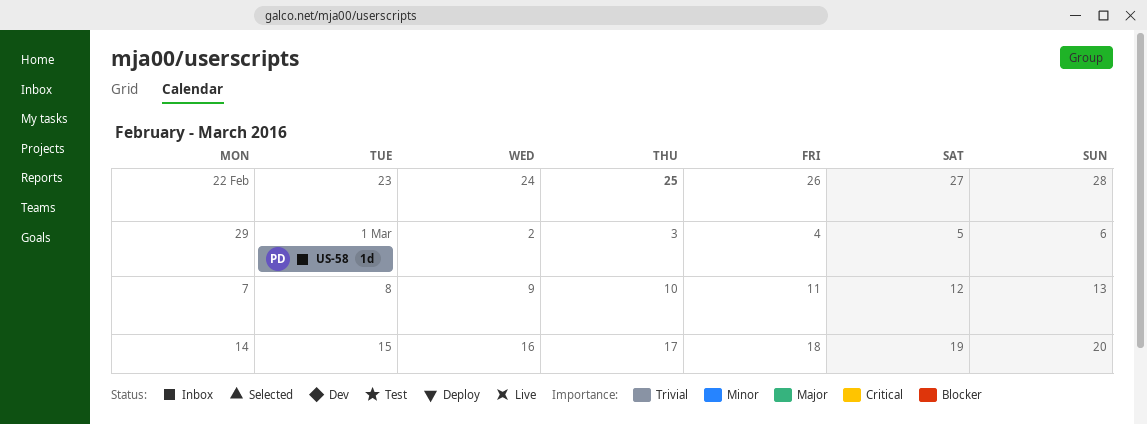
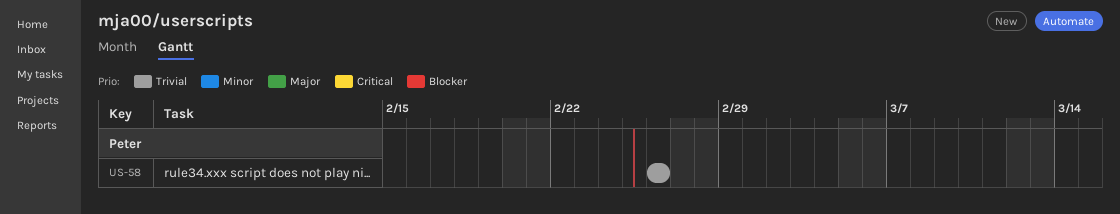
US-58, start: Mar 1 -> Feb 26
US-58, due: Mar 1 -> Feb 26

